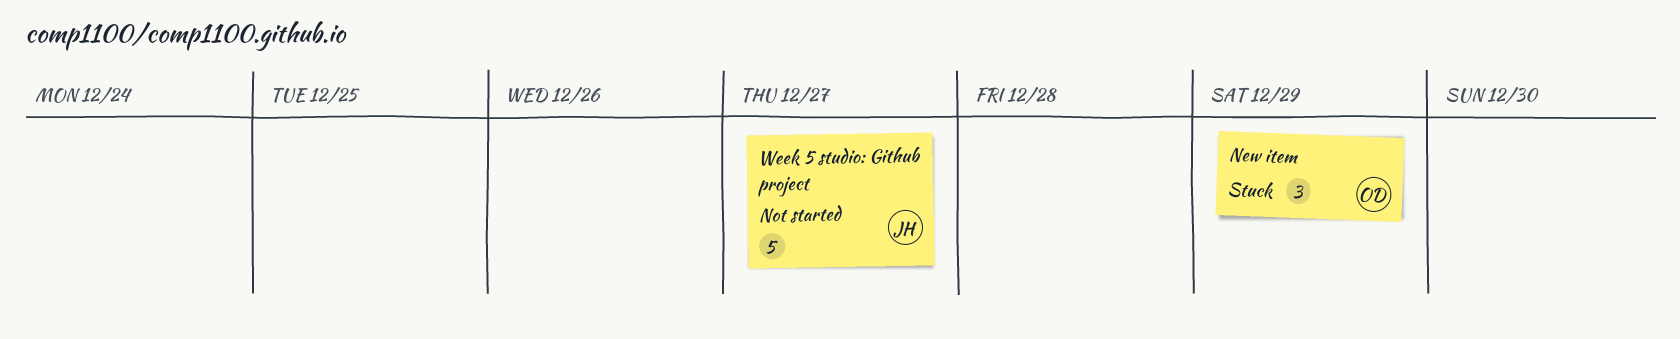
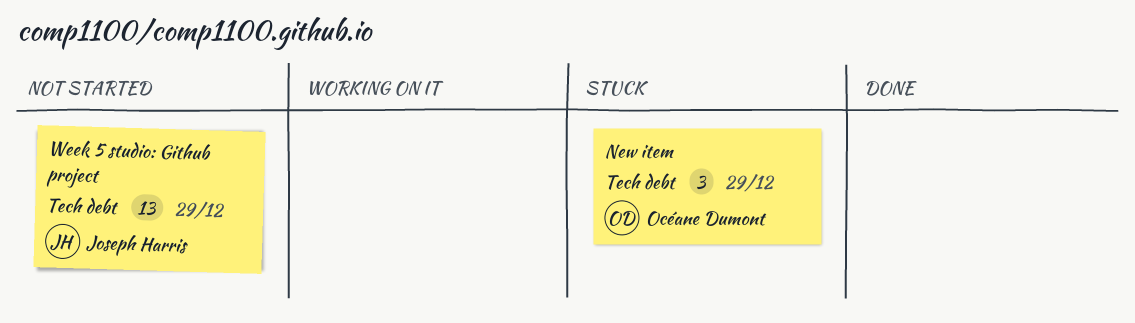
Week 5 studio: Github project, estimate: 5 -> 13
Week 5 studio: Github project, due: Dec 27 -> Dec 29

